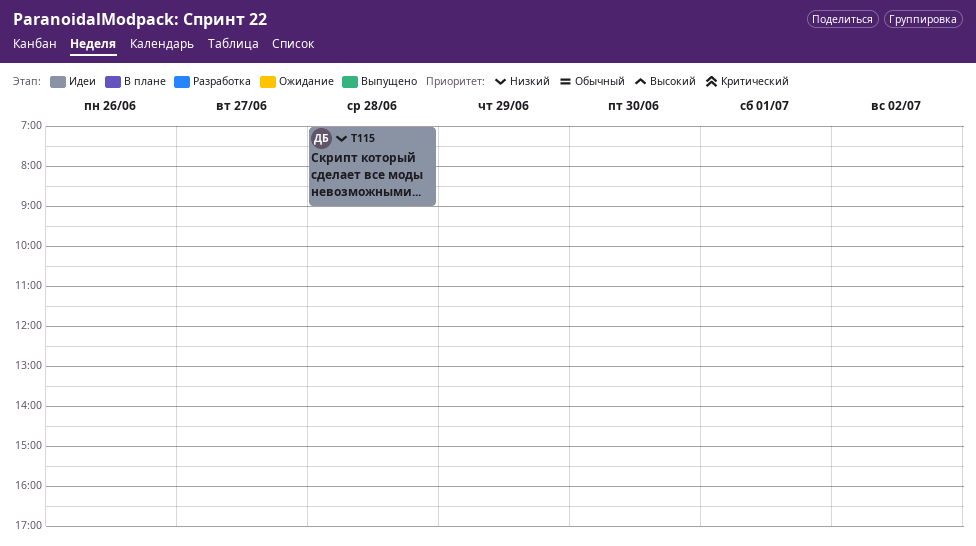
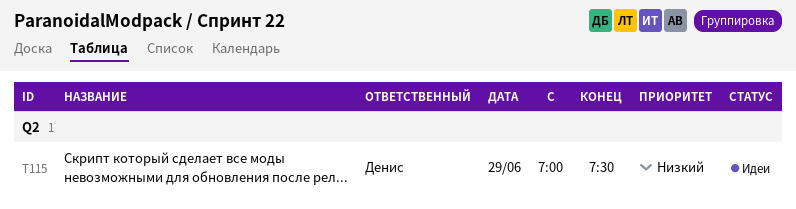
T115, day: Jun 28 -> Jun 29
T115, ends: 09:00 -> 07:30

